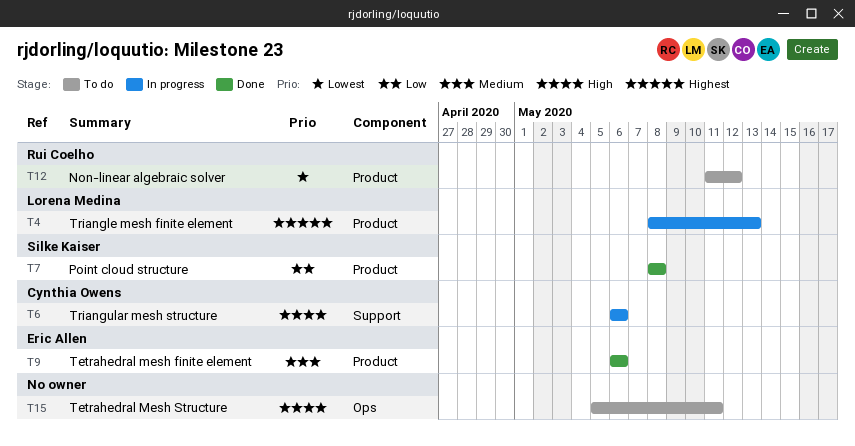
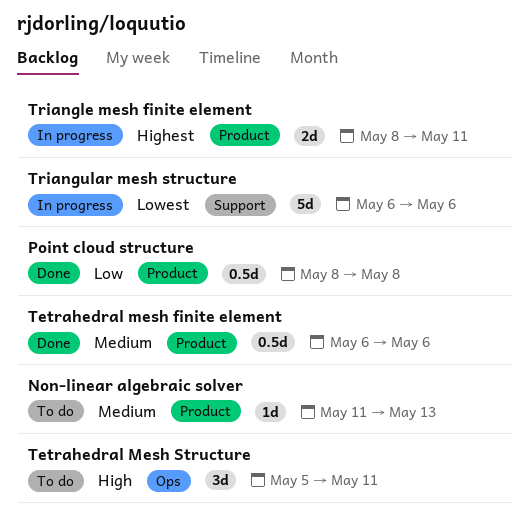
Non-linear algebraic solver, priority: Lowest -> Medium
Non-linear algebraic solver, due: May 12 -> May 13
Triangle mesh finite element, due: May 13 -> May 11
Triangular mesh structure, priority: High -> Lowest

